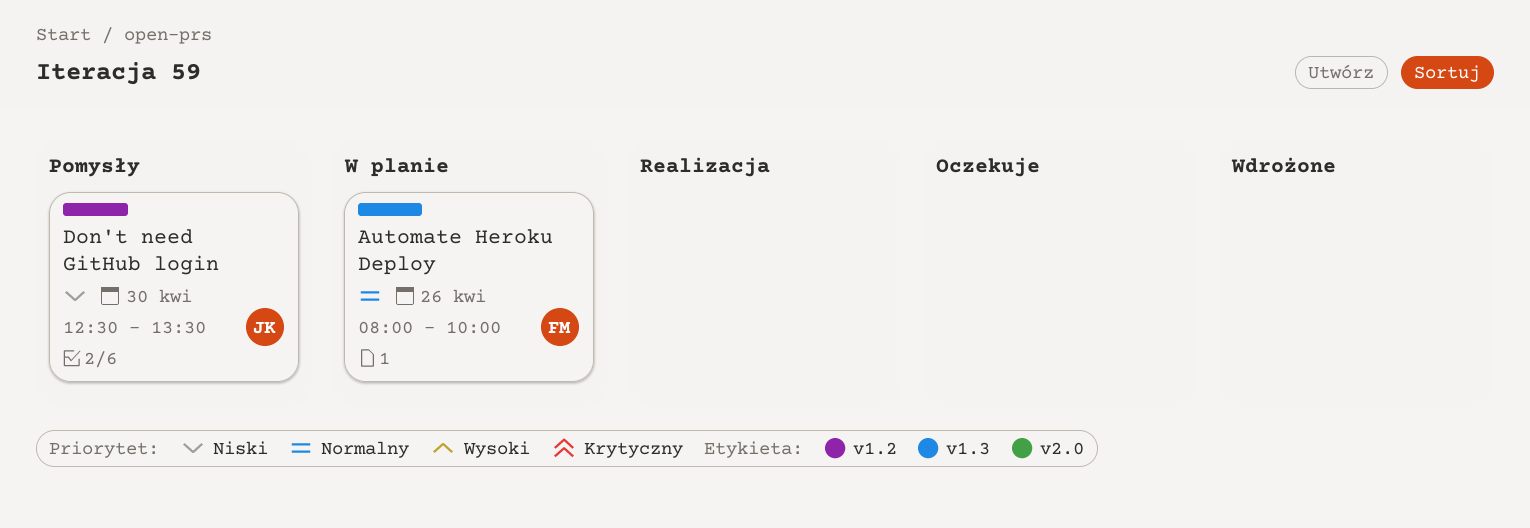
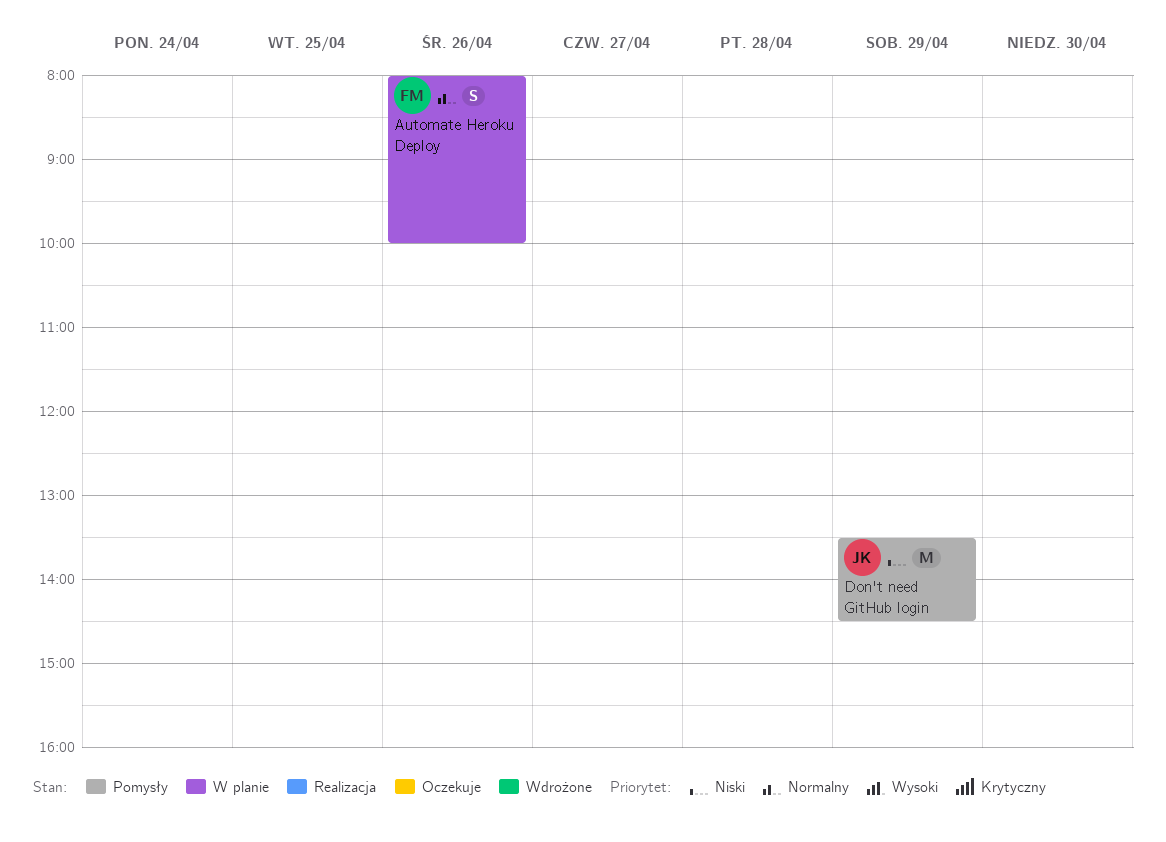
Don't need GitHub login, day: Apr 30 -> Apr 29
Don't need GitHub login, begins: 12:30 -> 13:30
Don't need GitHub login, ends: 13:30 -> 14:30

